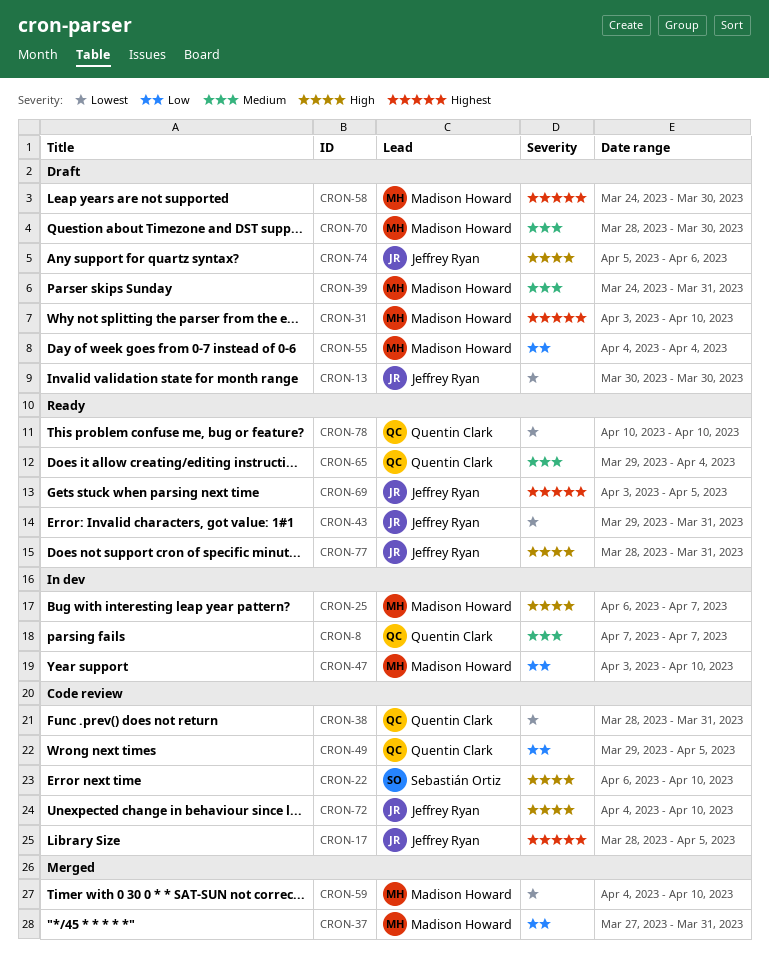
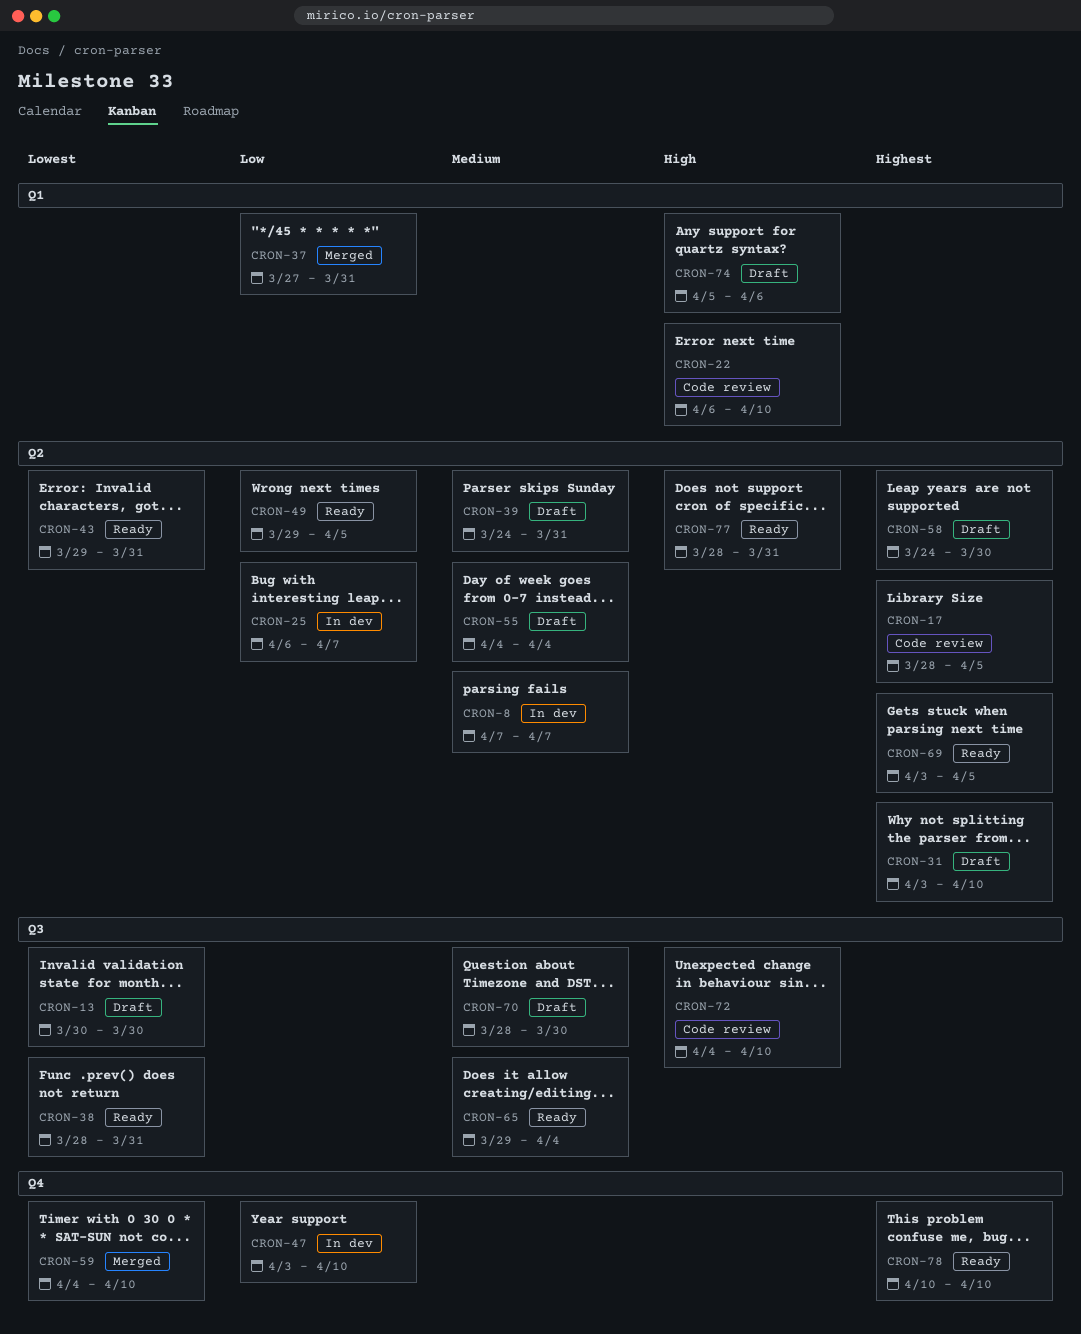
CRON-25, priority: High -> Low
CRON-38, status: Code review -> Ready
CRON-49, status: Code review -> Ready
CRON-55, priority: Low -> Medium
CRON-78, priority: Lowest -> Highest

